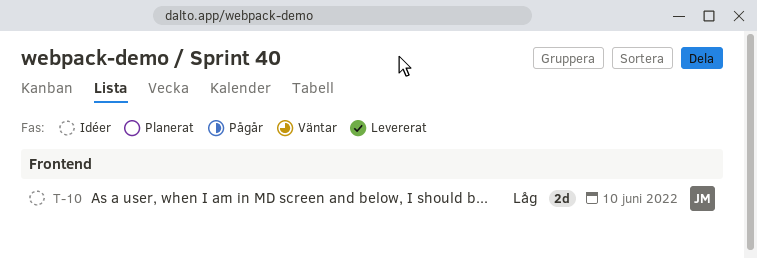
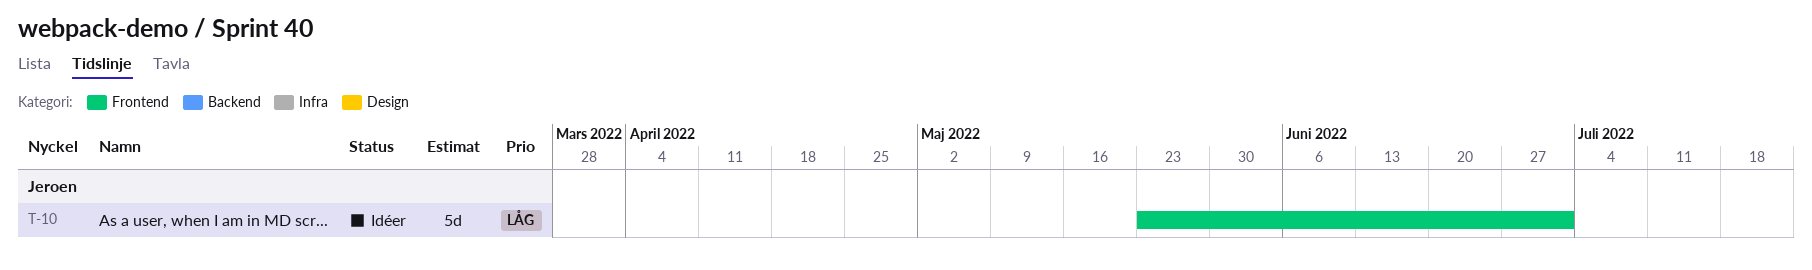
T-10, estimate: 2d -> 5d
T-10, due: Jun 10 -> Jul 1

